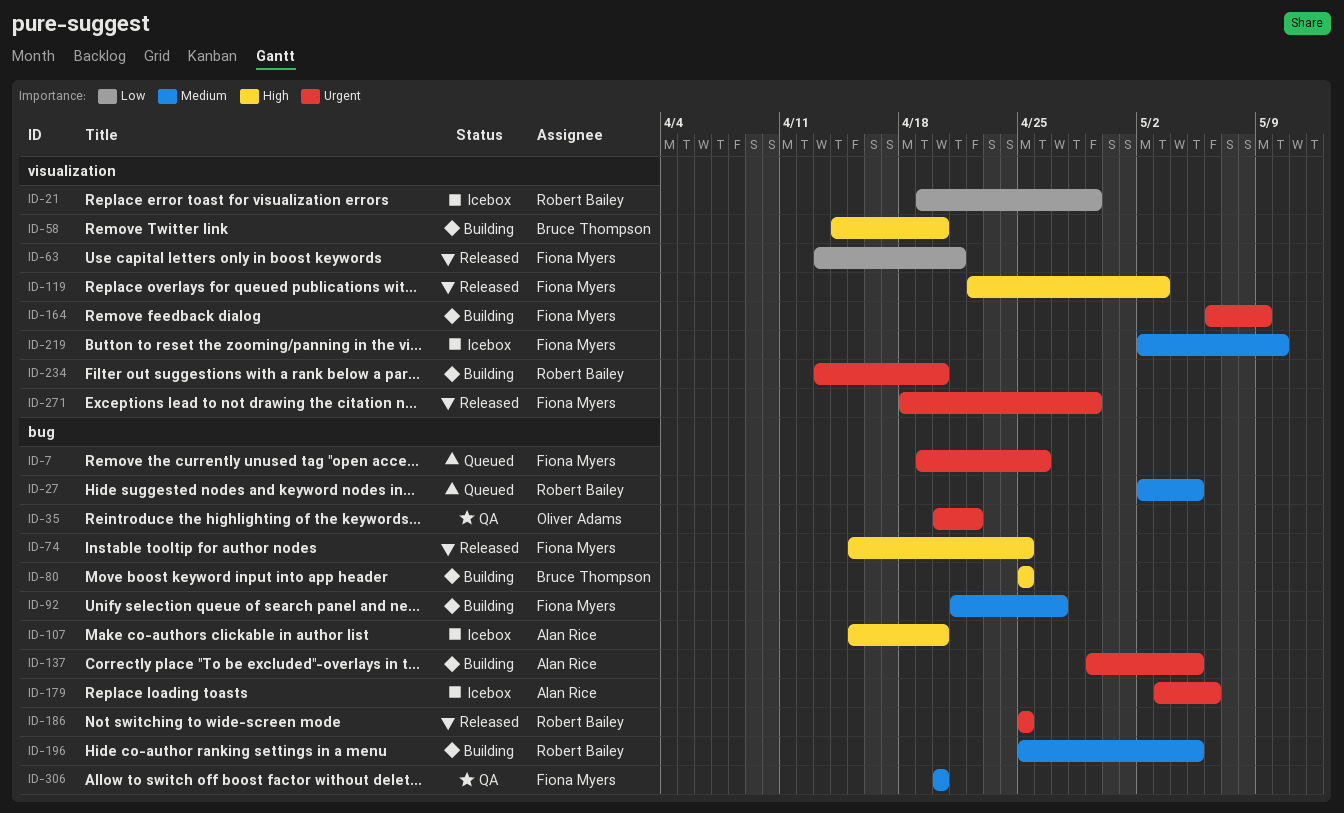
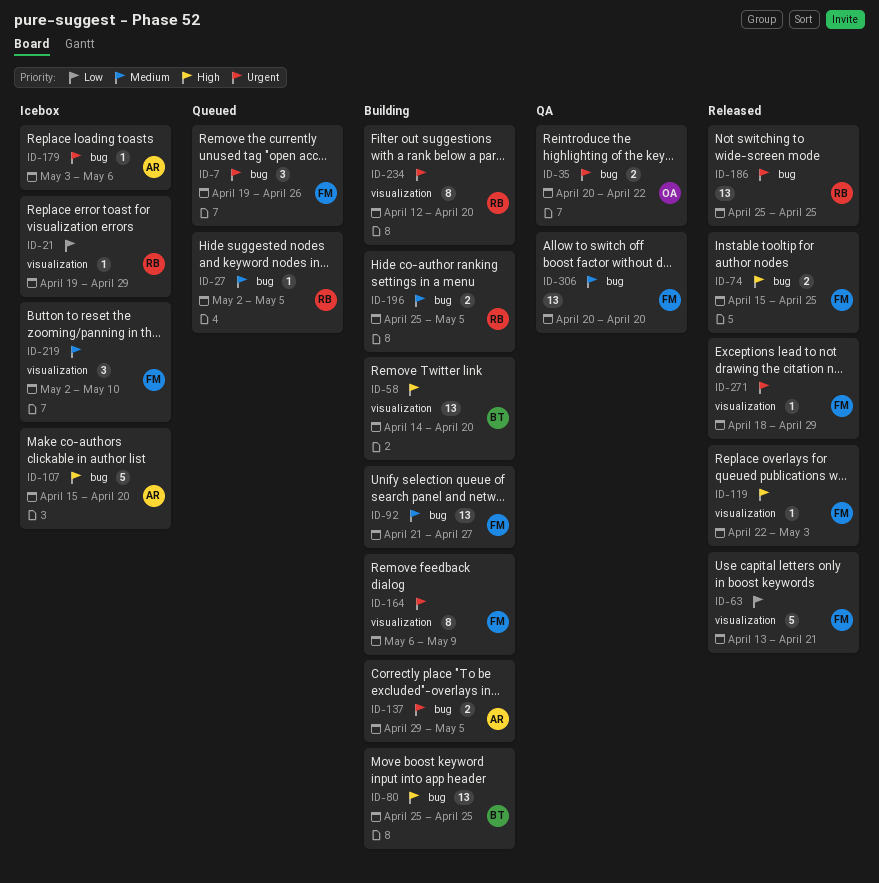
ID-234, start: Apr 13 -> Apr 12

